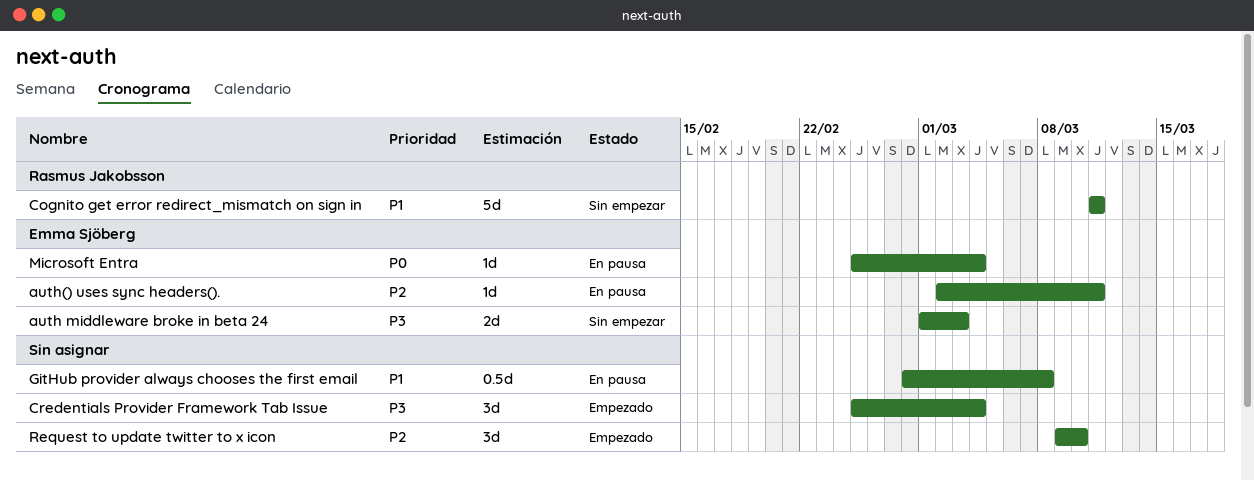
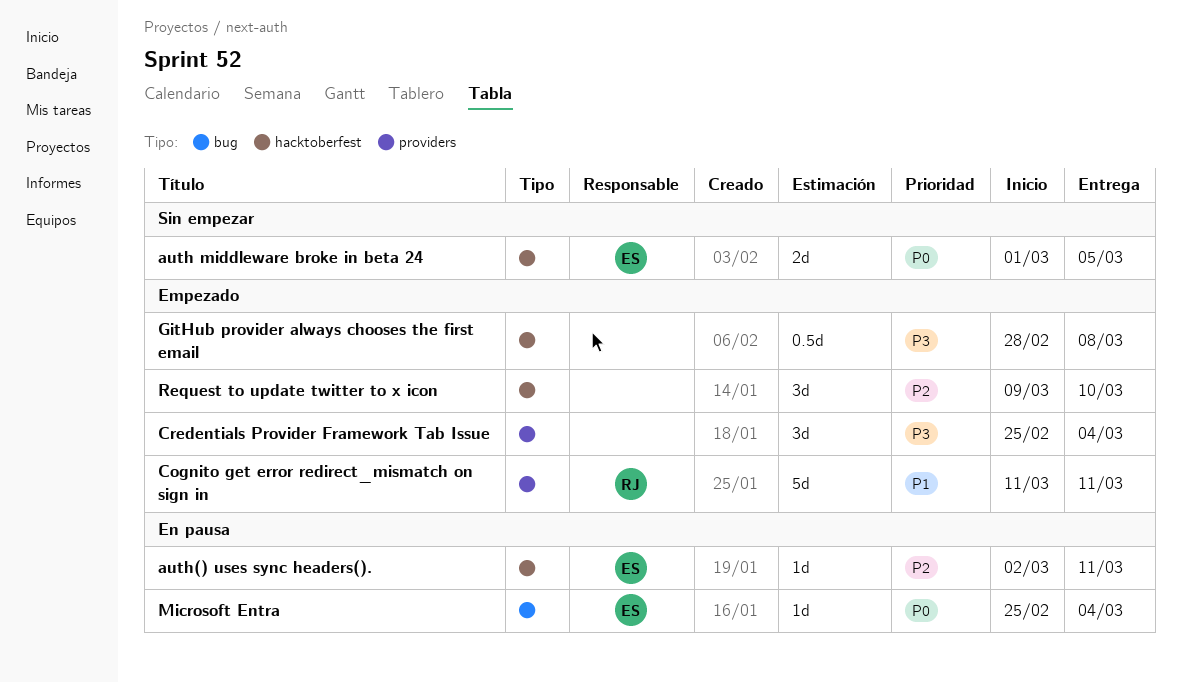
auth middleware broke in beta 24, priority: P3 -> P0
auth middleware broke in beta 24, due: Mar 3 -> Mar 5
Cognito get error redirect_mismatch on sign in, status: Sin empezar -> Empezado
GitHub provider always chooses the first email, status: En pausa -> Empezado
GitHub provider always chooses the first email, priority: P1 -> P3

